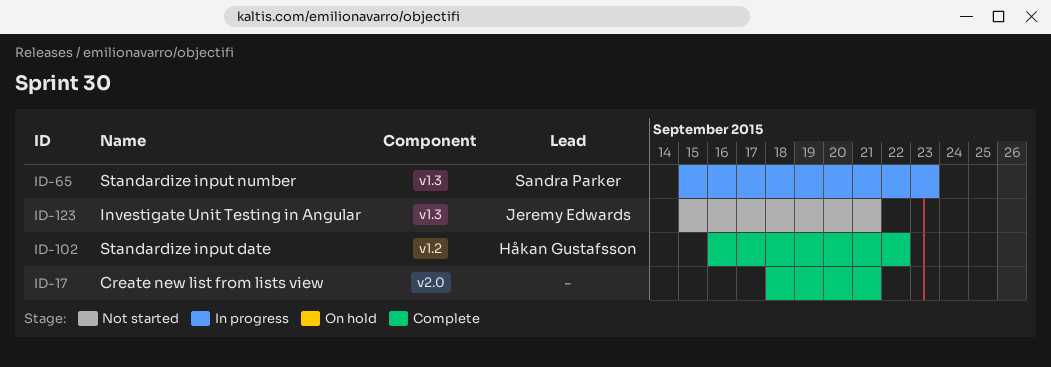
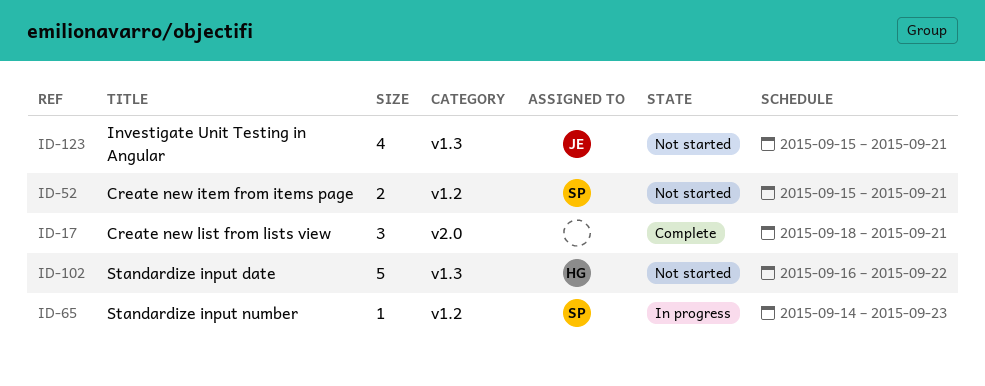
ID-52: none -> present
ID-65, label: v1.3 -> v1.2
ID-65, start: Sep 15 -> Sep 14
ID-102, status: Complete -> Not started
ID-102, label: v1.2 -> v1.3

